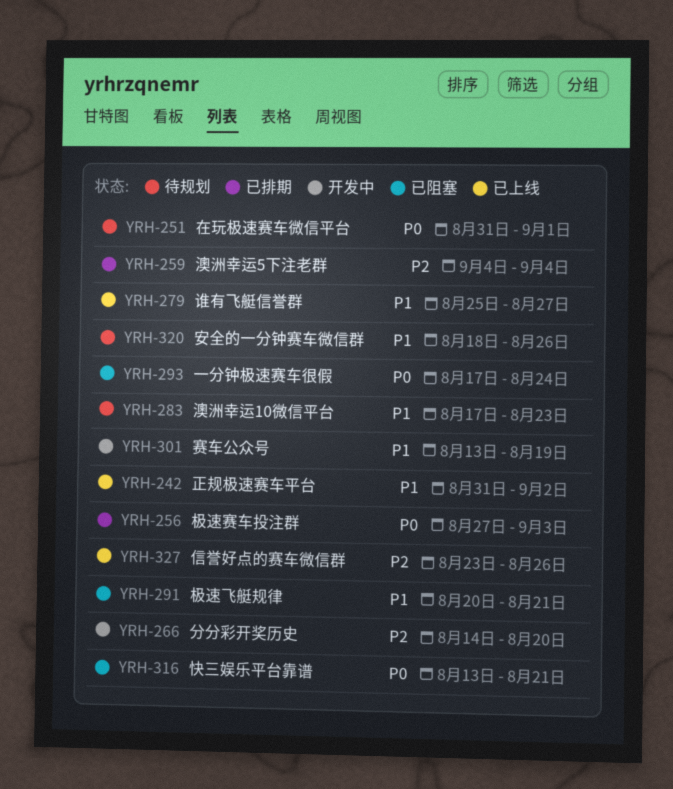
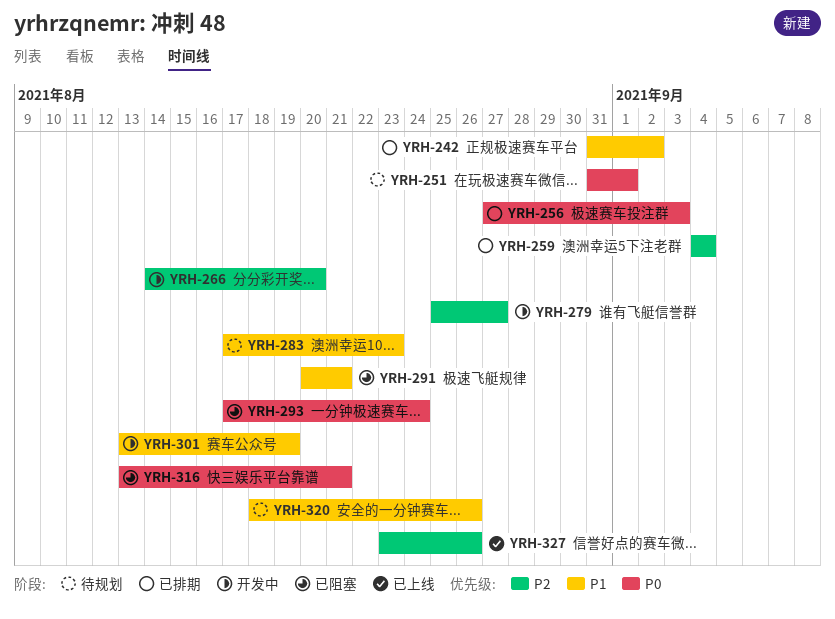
YRH-242, status: 已上线 -> 已排期
YRH-279, status: 已上线 -> 开发中
YRH-279, priority: P1 -> P2

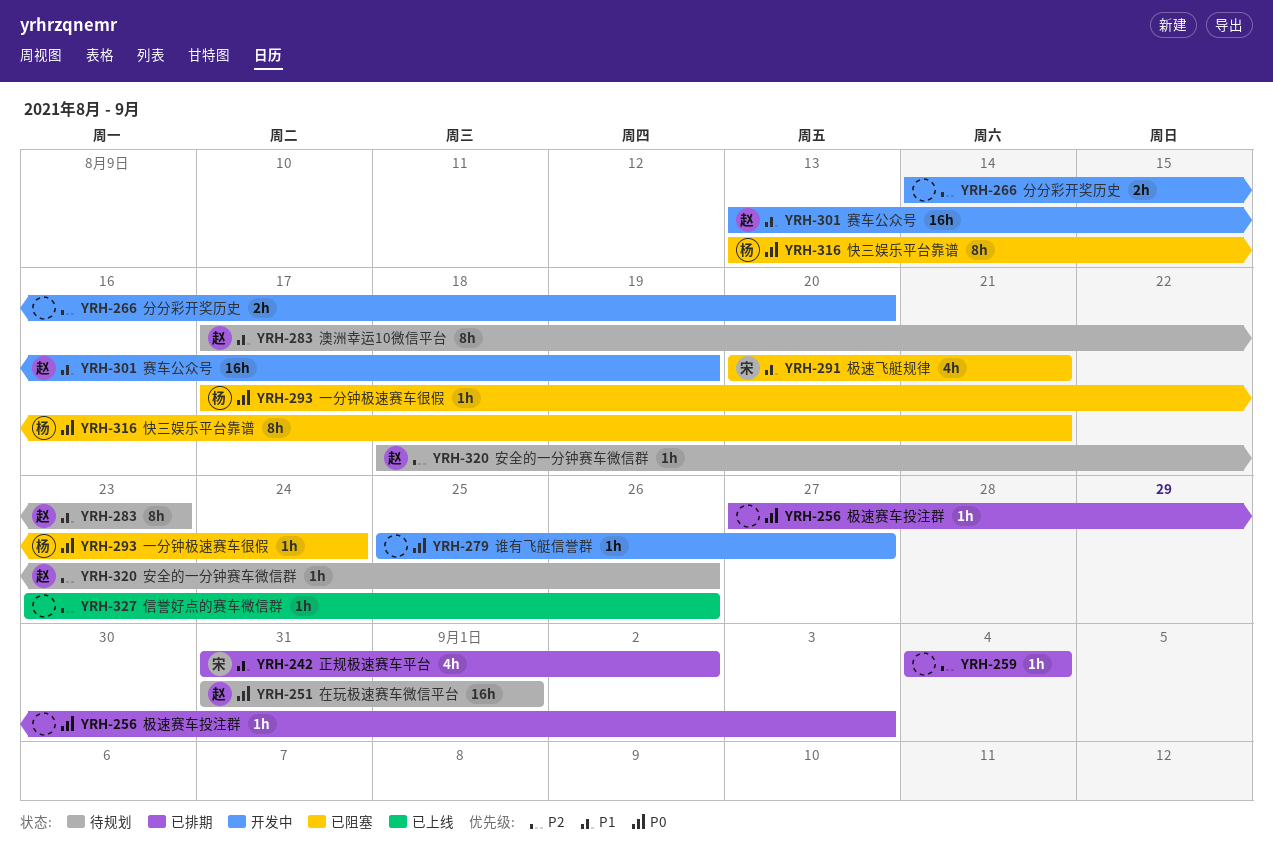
YRH-279, priority: P2 -> P0
YRH-320, priority: P1 -> P2

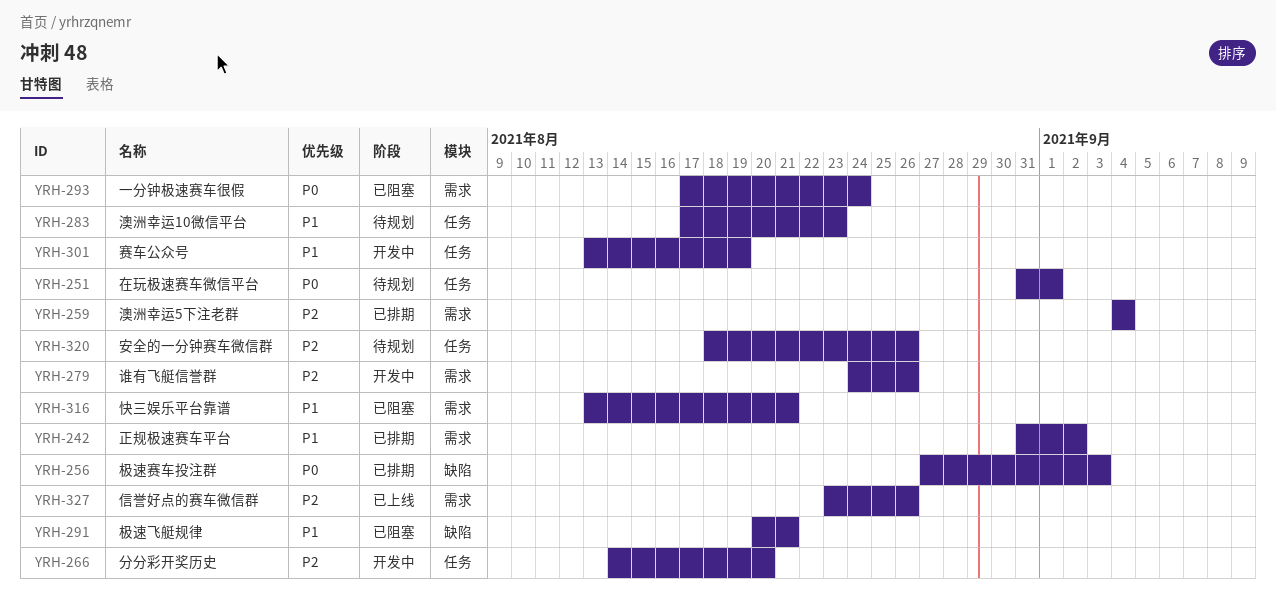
YRH-279, priority: P0 -> P2
YRH-279, start: Aug 25 -> Aug 24
YRH-279, due: Aug 27 -> Aug 26
YRH-316, priority: P0 -> P1

